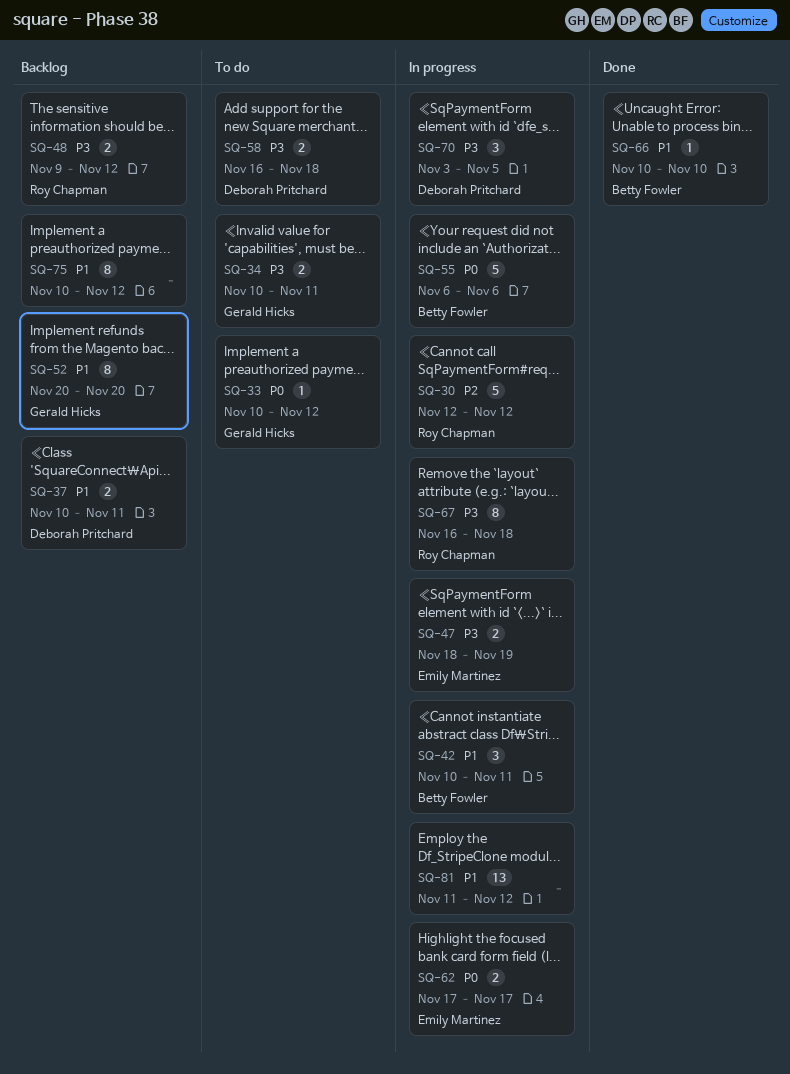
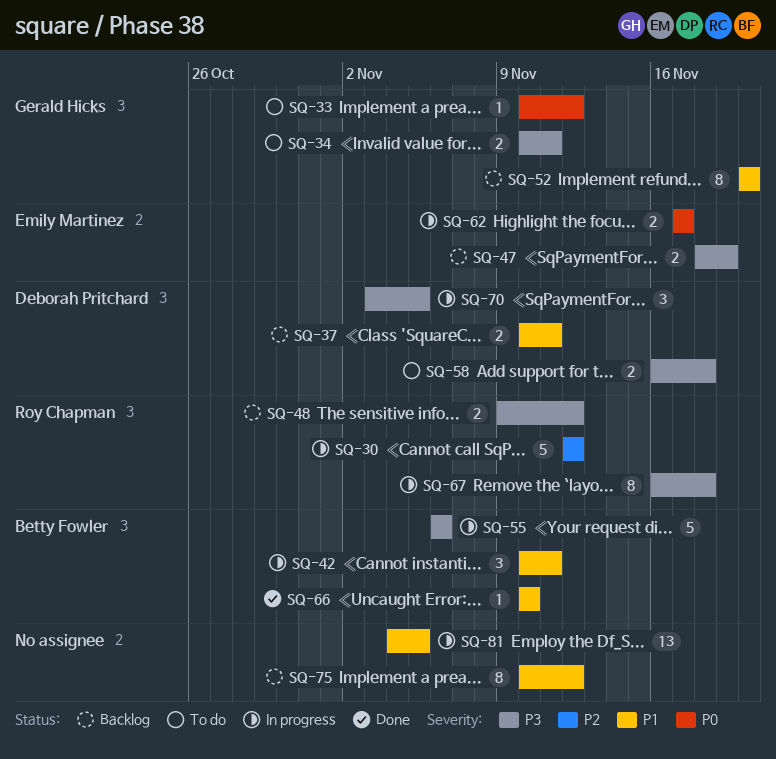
SQ-47, status: In progress -> Backlog
SQ-55, priority: P0 -> P3
SQ-81, start: Nov 11 -> Nov 4
SQ-81, due: Nov 12 -> Nov 5

